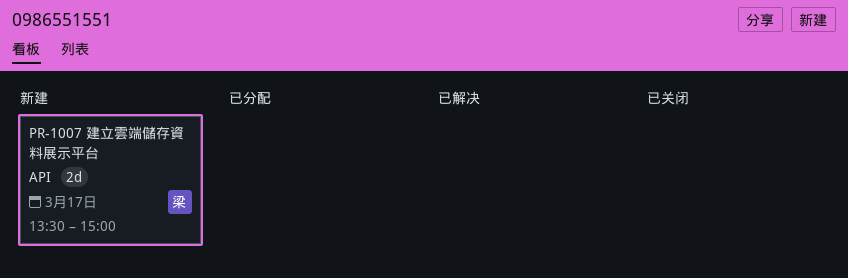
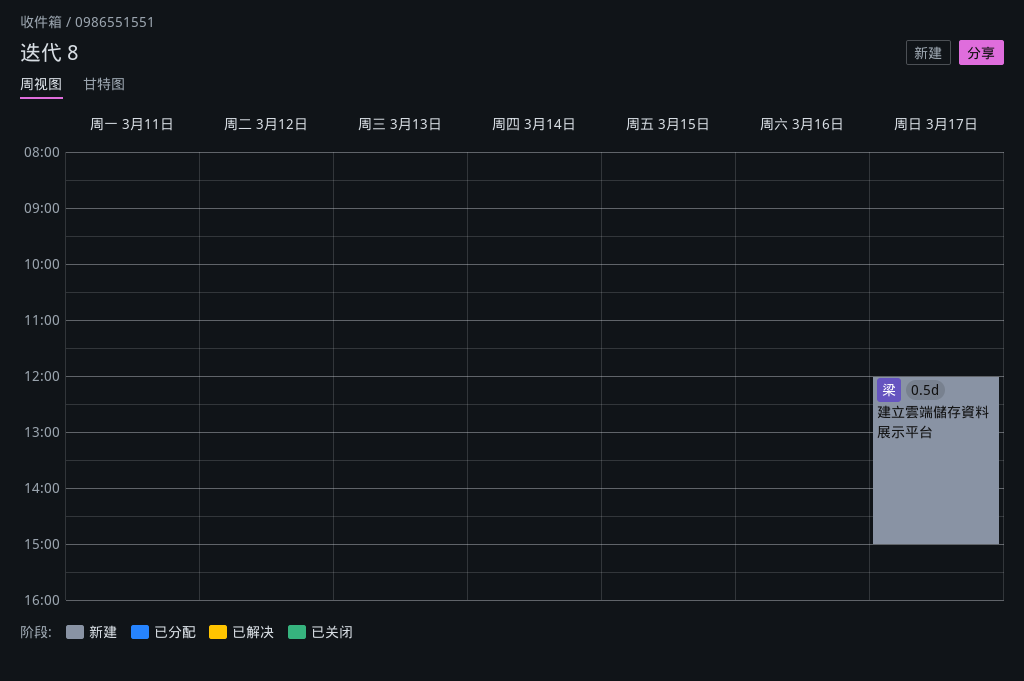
建立雲端儲存資料展示平台, estimate: 2d -> 0.5d
建立雲端儲存資料展示平台, begins: 13:30 -> 12:00

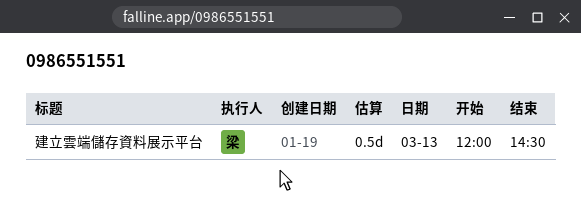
建立雲端儲存資料展示平台, day: Mar 17 -> Mar 13
建立雲端儲存資料展示平台, ends: 15:00 -> 14:30

